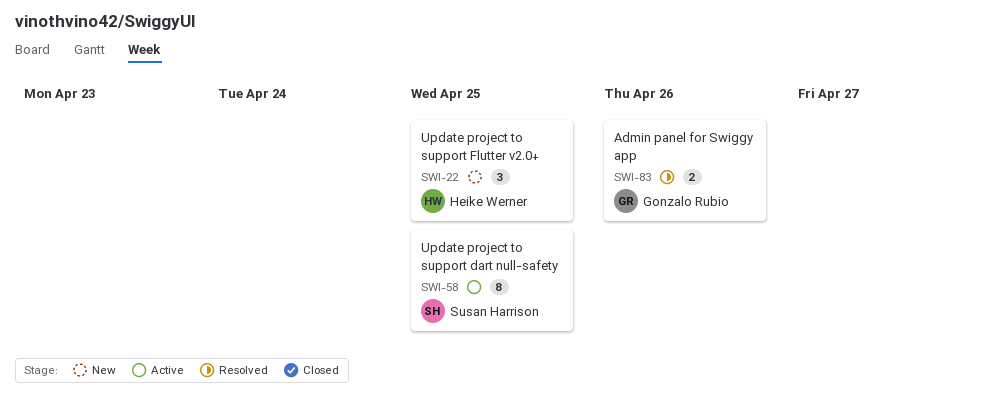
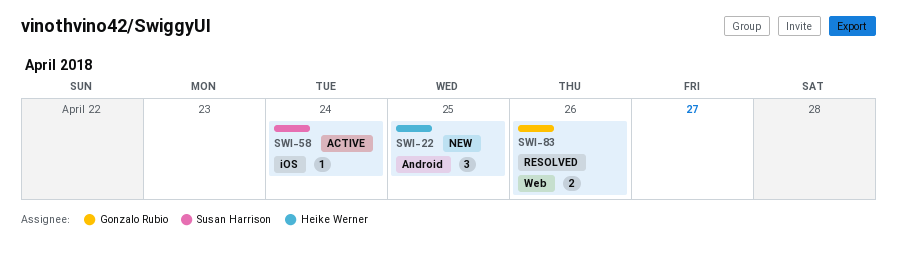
SWI-58, estimate: 8 -> 1
SWI-58, due: Apr 25 -> Apr 24

